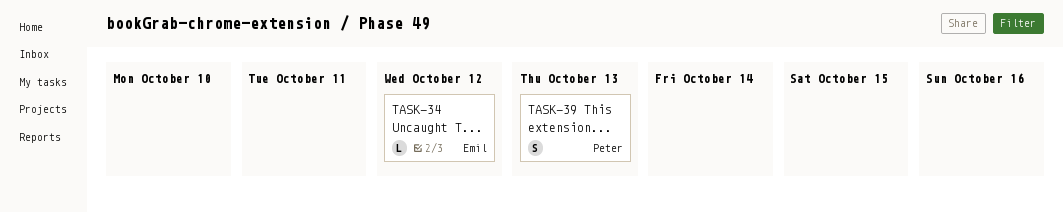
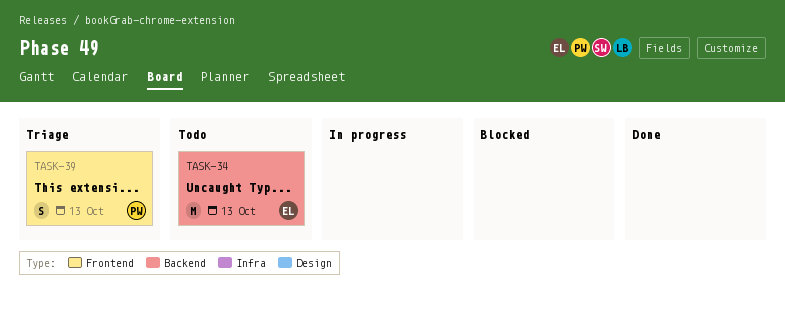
TASK-34, estimate: L -> M
TASK-34, due: Oct 12 -> Oct 13

